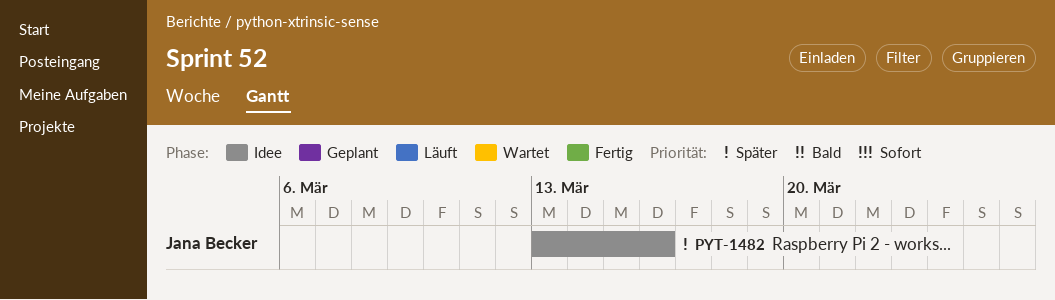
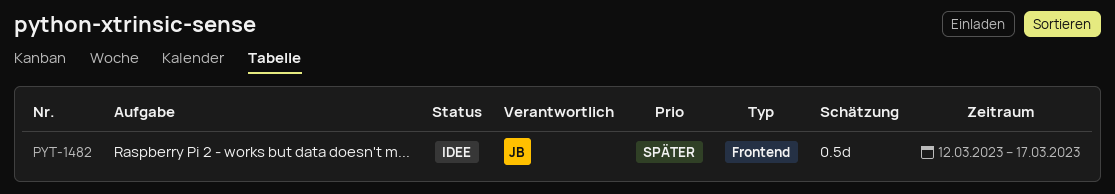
PYT-1482, start: Mar 13 -> Mar 12
PYT-1482, due: Mar 16 -> Mar 17

